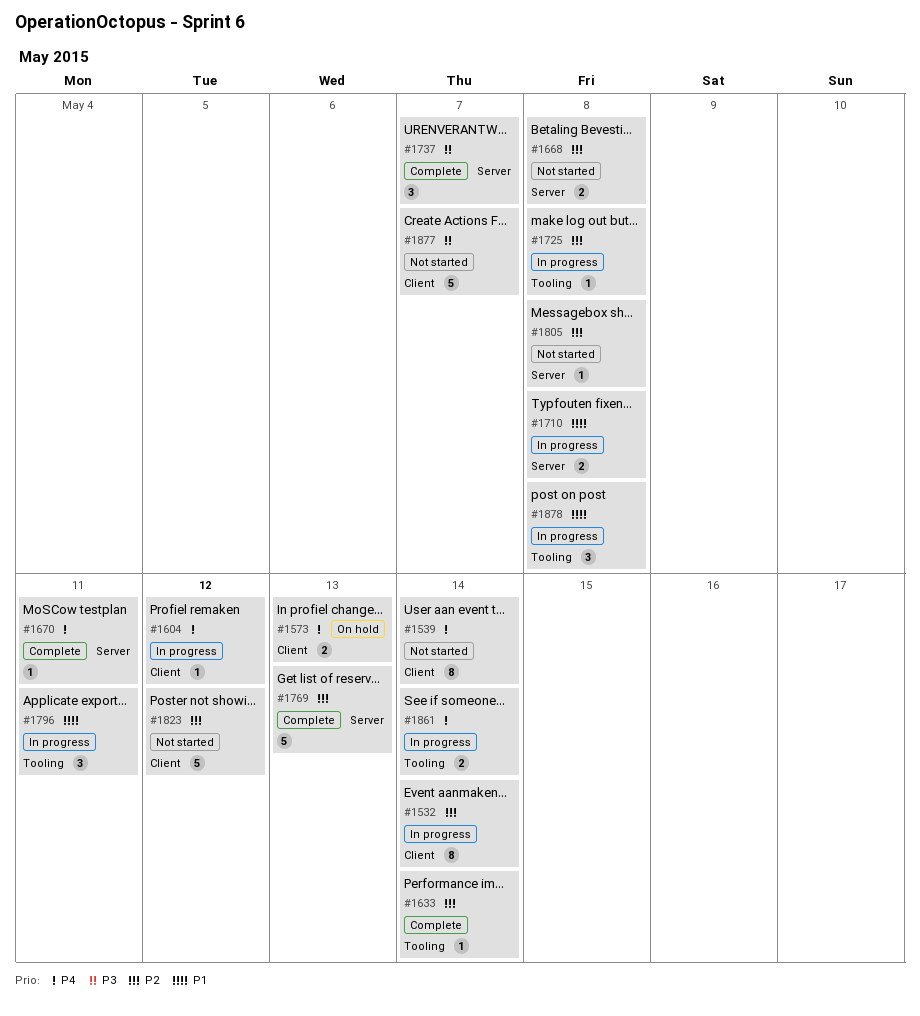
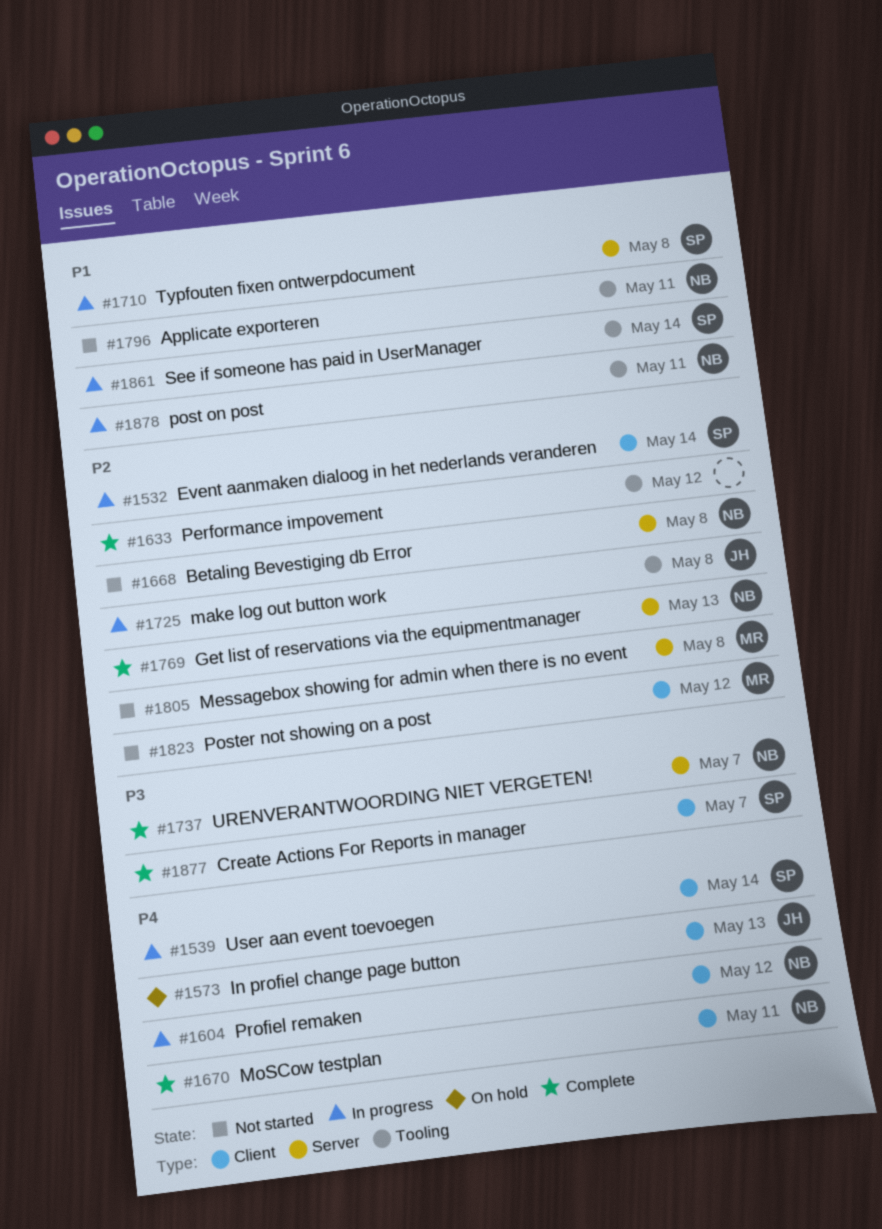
#1539, status: Not started -> In progress
#1633, due: May 14 -> May 12
#1670, label: Server -> Client
#1796, status: In progress -> Not started
#1861, priority: P4 -> P1
#1877, status: Not started -> Complete
#1878, due: May 8 -> May 11

